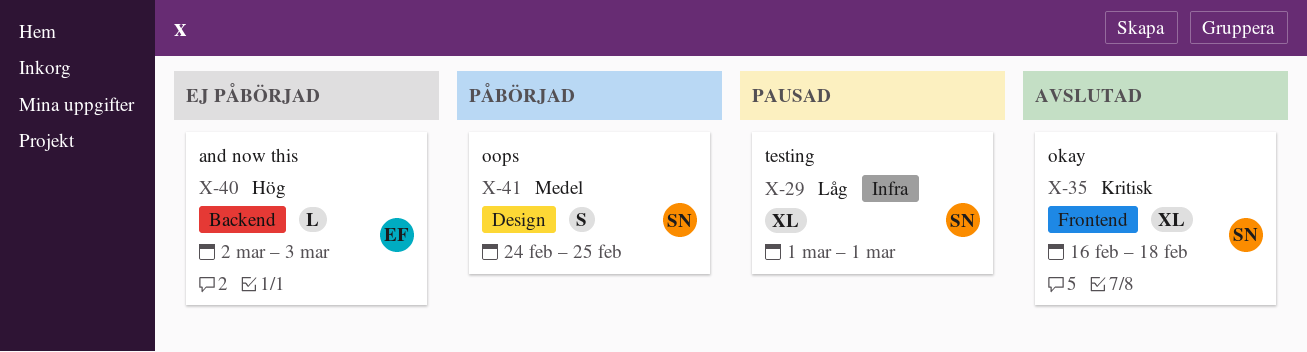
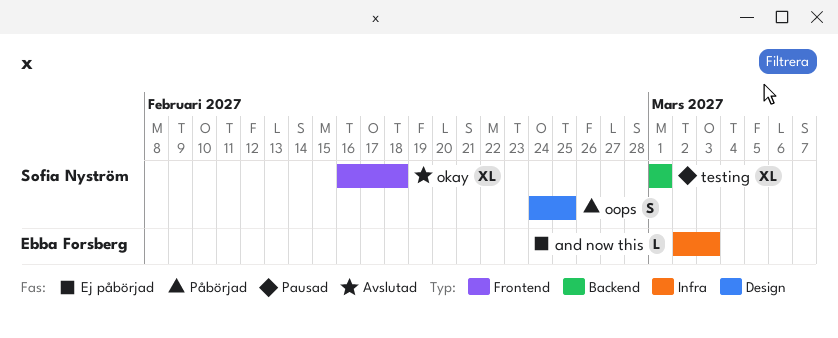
and now this, label: Backend -> Infra
testing, label: Infra -> Backend

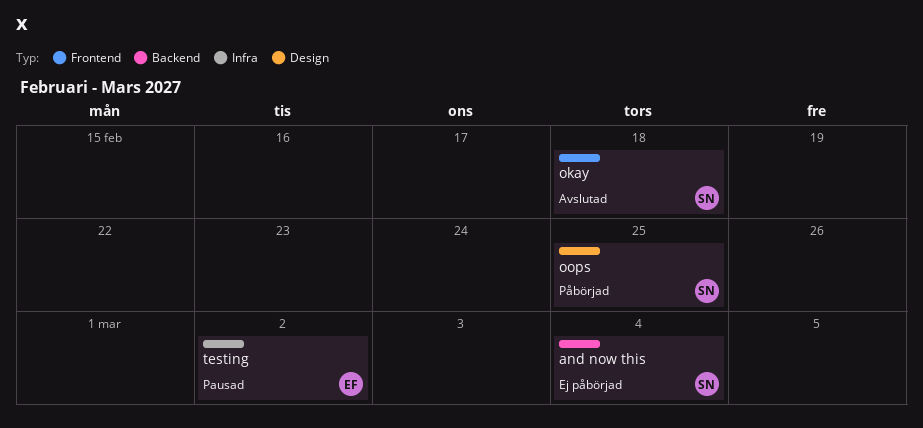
and now this, owner: Ebba Forsberg -> Sofia Nyström
and now this, label: Infra -> Backend
and now this, due: Mar 3 -> Mar 4
testing, owner: Sofia Nyström -> Ebba Forsberg
testing, label: Backend -> Infra
testing, due: Mar 1 -> Mar 2

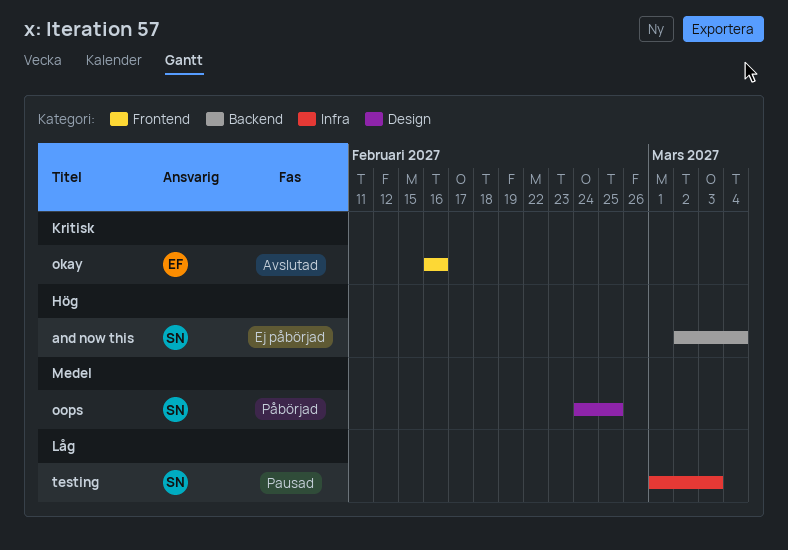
okay, owner: SN -> EF
okay, due: Feb 18 -> Feb 16
testing, owner: EF -> SN
testing, due: Mar 2 -> Mar 3

